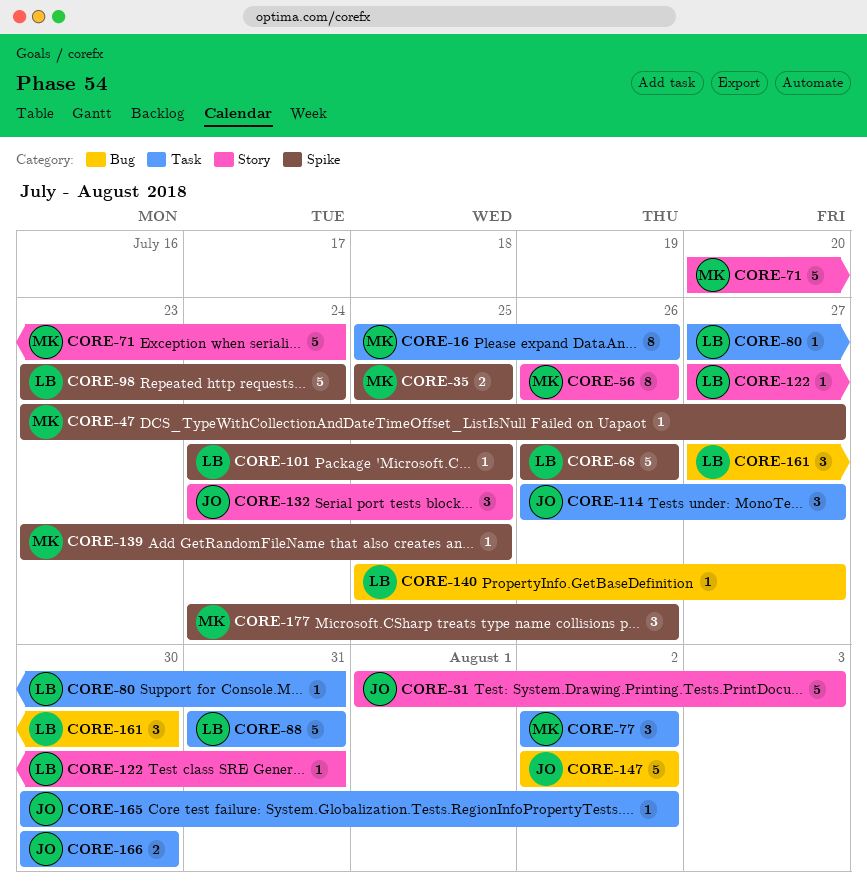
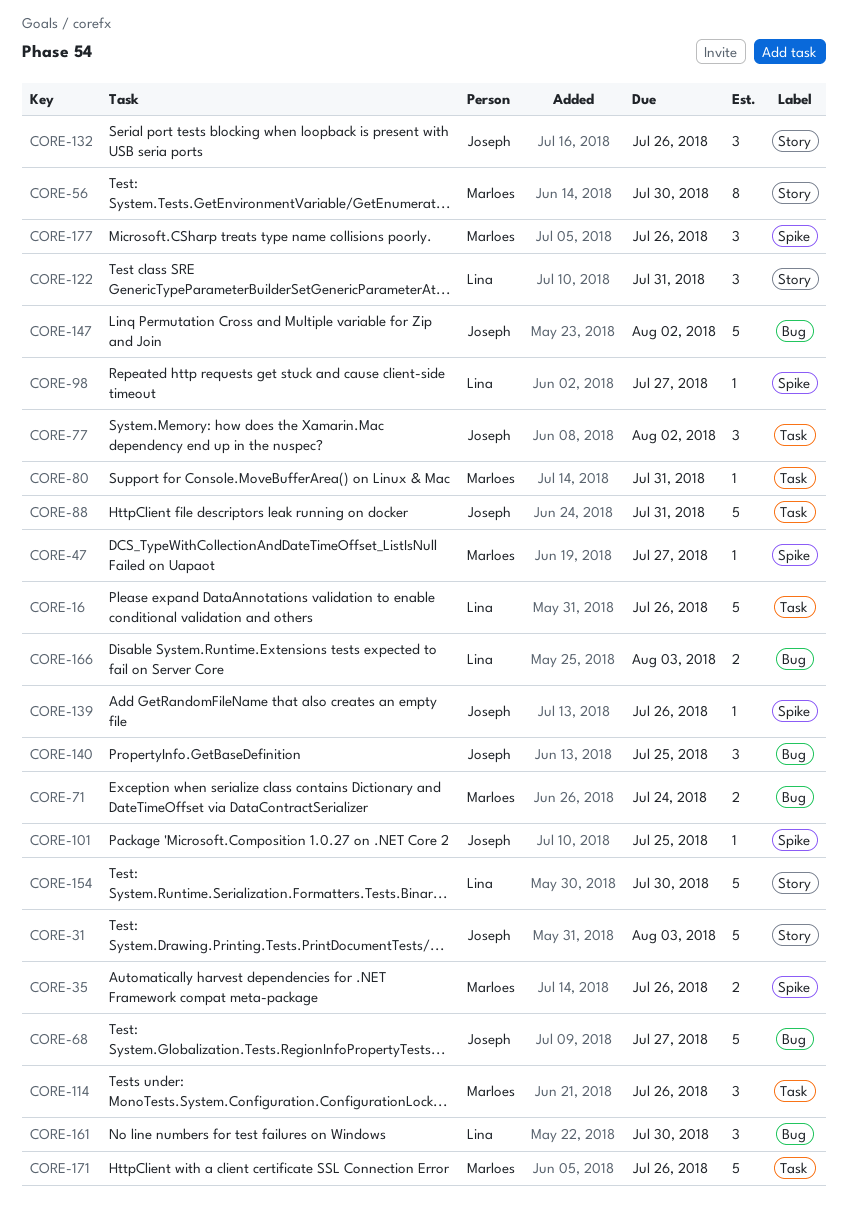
CORE-16, owner: Marloes -> Lina
CORE-16, estimate: 8 -> 5
CORE-35, due: Jul 25 -> Jul 26
CORE-56, due: Jul 26 -> Jul 30
CORE-68, owner: Lina -> Joseph
CORE-68, label: Spike -> Bug
CORE-68, due: Jul 26 -> Jul 27
CORE-71, label: Story -> Bug
CORE-71, estimate: 5 -> 2
CORE-77, owner: Marloes -> Joseph
CORE-80, owner: Lina -> Marloes
CORE-88, owner: Lina -> Joseph
CORE-98, estimate: 5 -> 1
CORE-98, due: Jul 24 -> Jul 27
CORE-101, owner: Lina -> Joseph
CORE-114, owner: Joseph -> Marloes
CORE-114, due: Jul 27 -> Jul 26
CORE-122, estimate: 1 -> 3
CORE-132, due: Jul 25 -> Jul 26
CORE-139, owner: Marloes -> Joseph
CORE-139, due: Jul 25 -> Jul 26
CORE-140, owner: Lina -> Joseph
CORE-140, estimate: 1 -> 3
CORE-140, due: Jul 27 -> Jul 25
CORE-154: none -> present
CORE-165: present -> none
CORE-166, owner: Joseph -> Lina
CORE-166, label: Task -> Bug
CORE-166, due: Jul 30 -> Aug 3
CORE-171: none -> present

